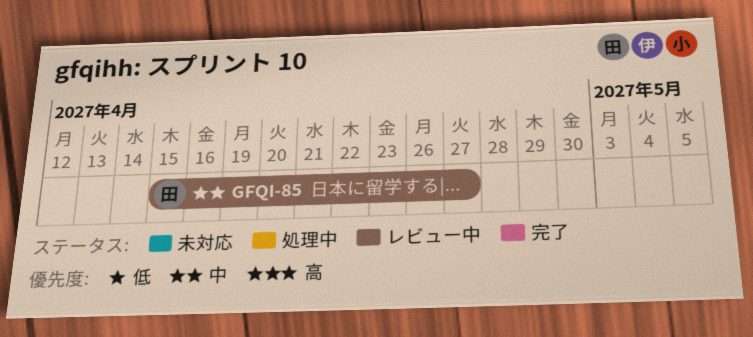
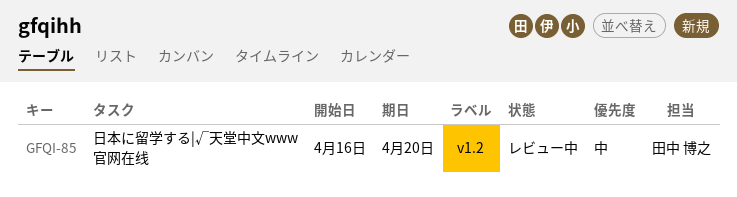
GFQI-85, start: Apr 15 -> Apr 16
GFQI-85, due: Apr 27 -> Apr 20

